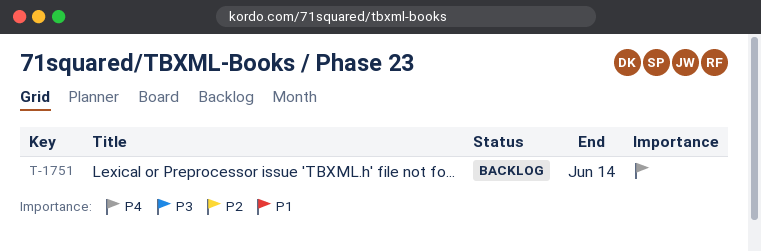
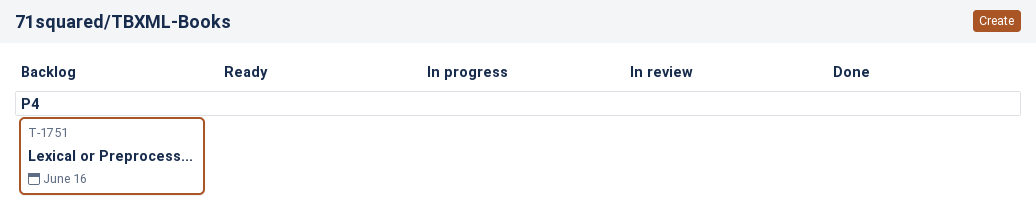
T-1751, due: Jun 14 -> Jun 16

